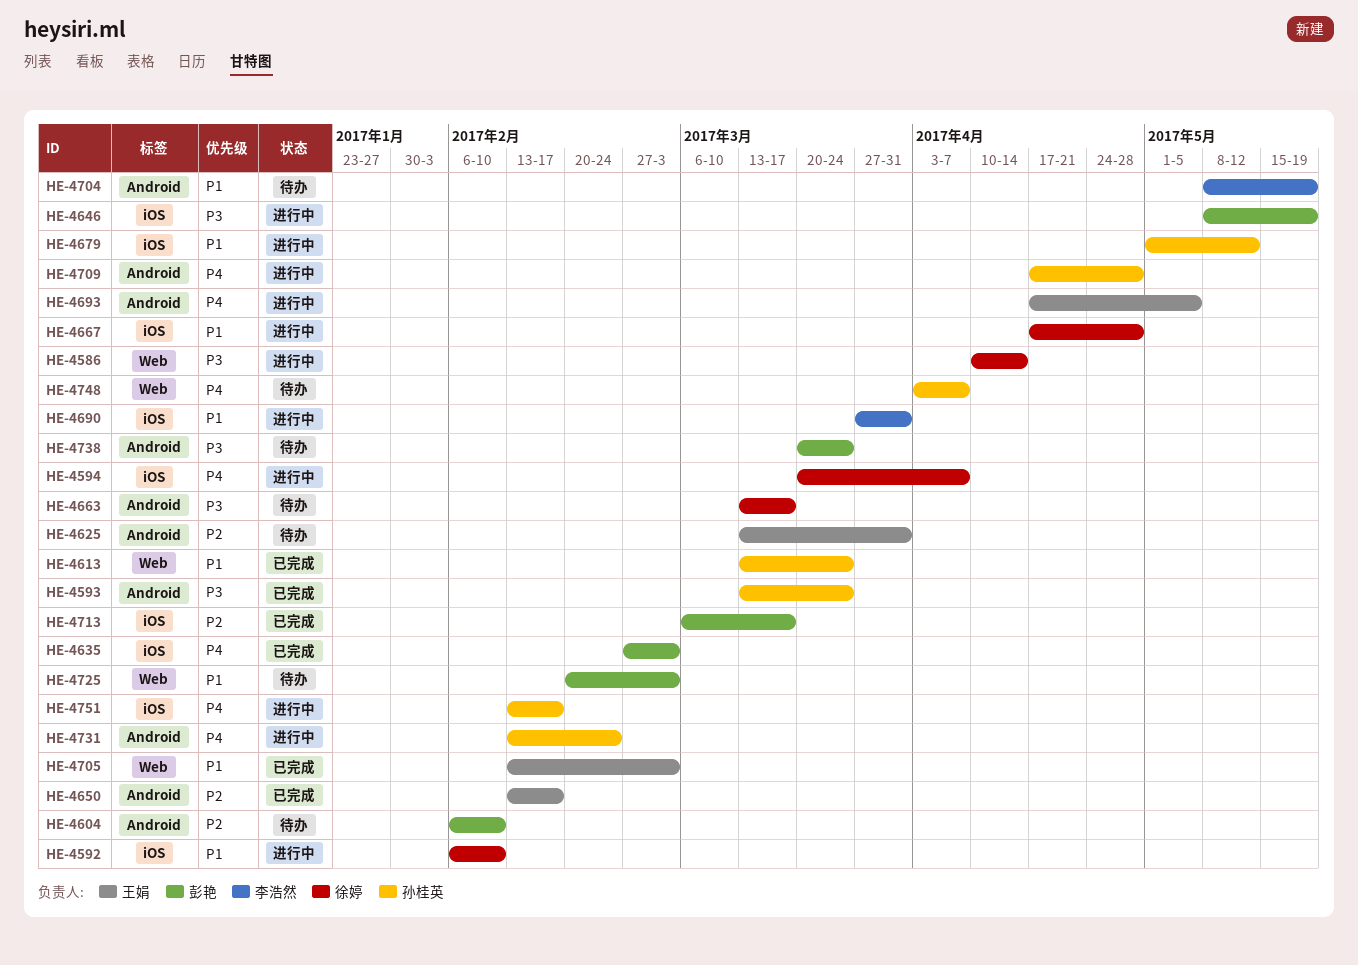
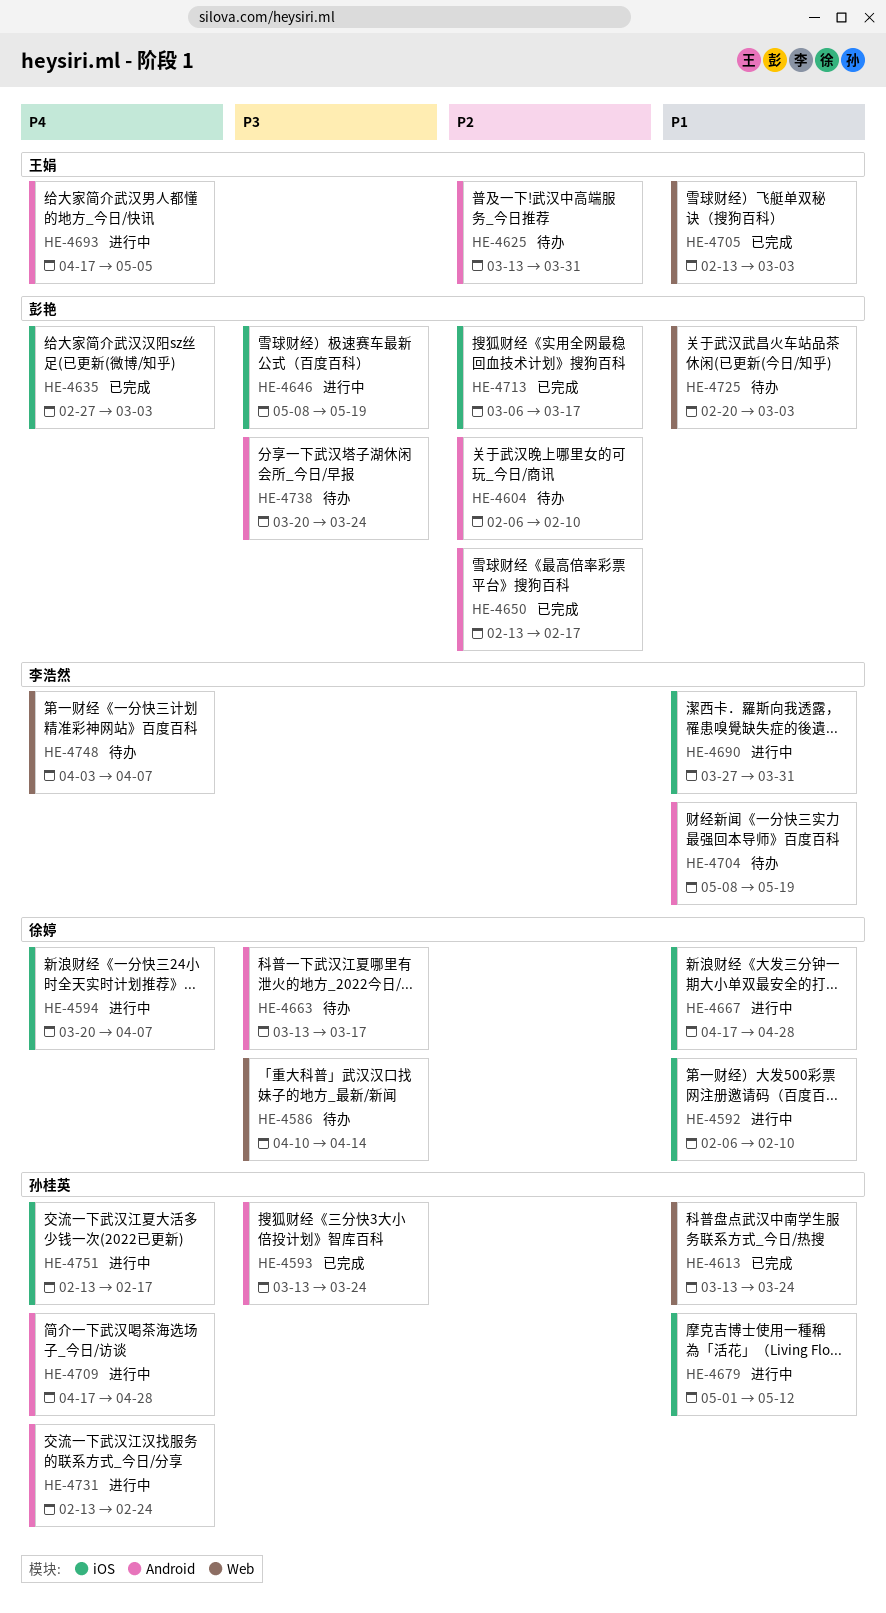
HE-4586, status: 进行中 -> 待办
HE-4650, owner: 王娟 -> 彭艳
HE-4748, owner: 孙桂英 -> 李浩然

